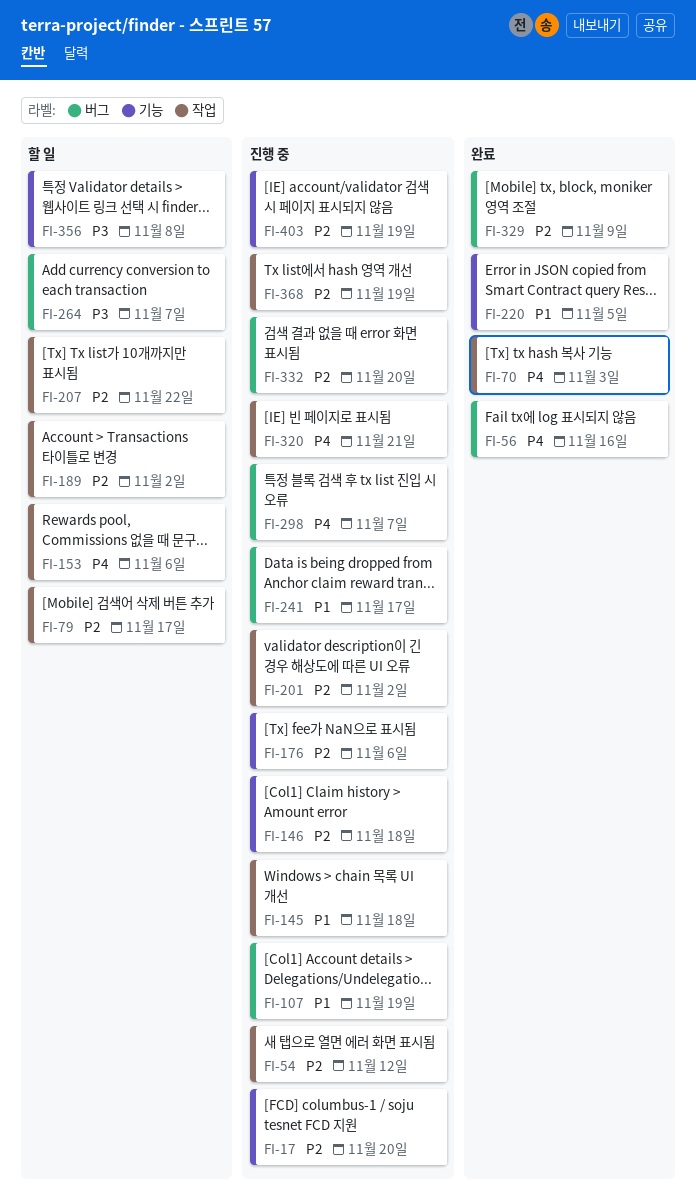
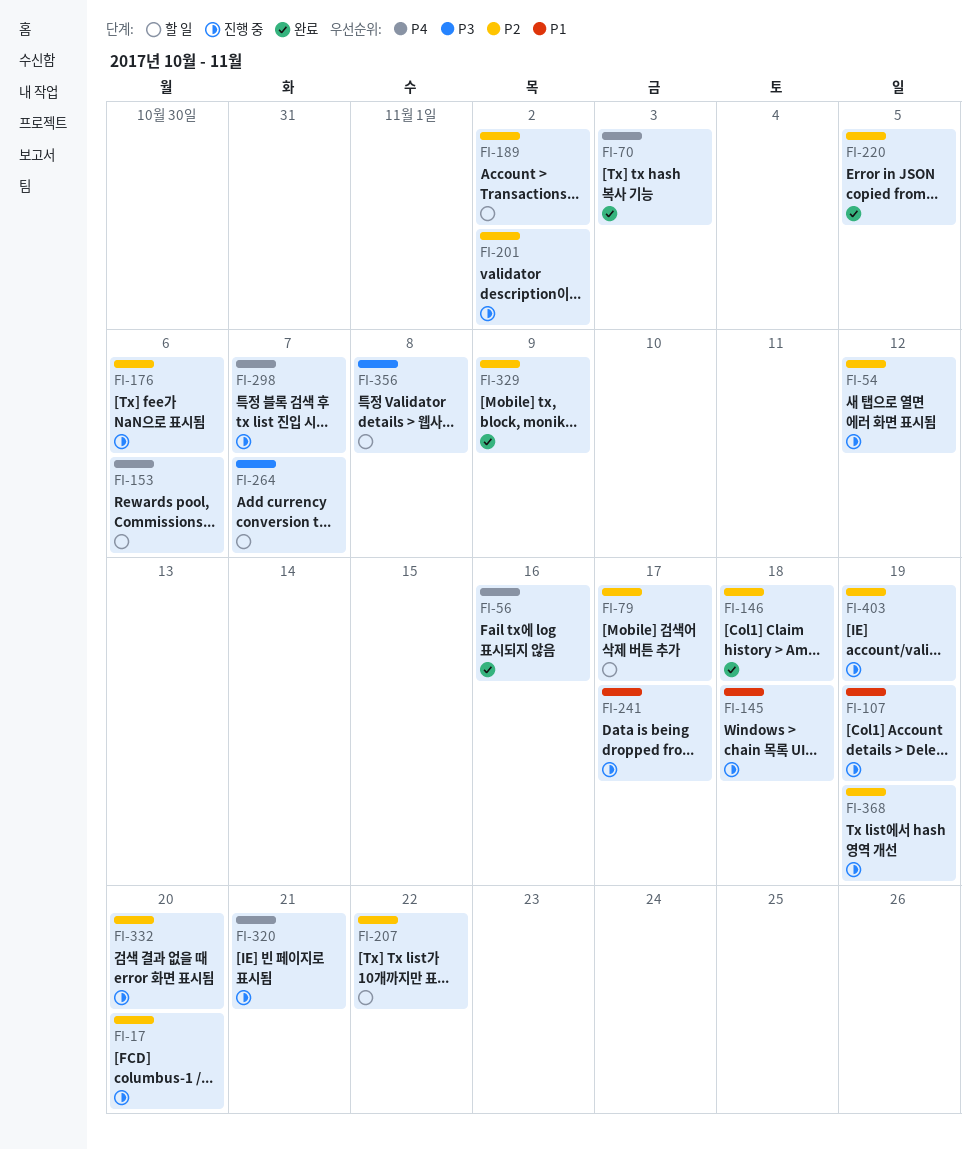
FI-146, status: 진행 중 -> 완료
FI-220, priority: P1 -> P2

